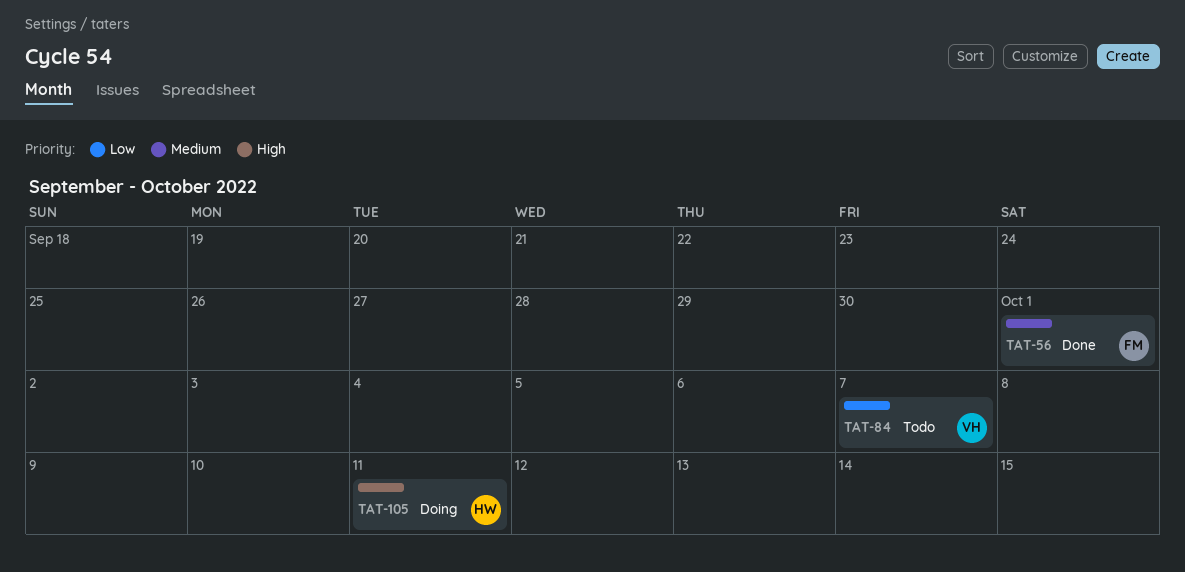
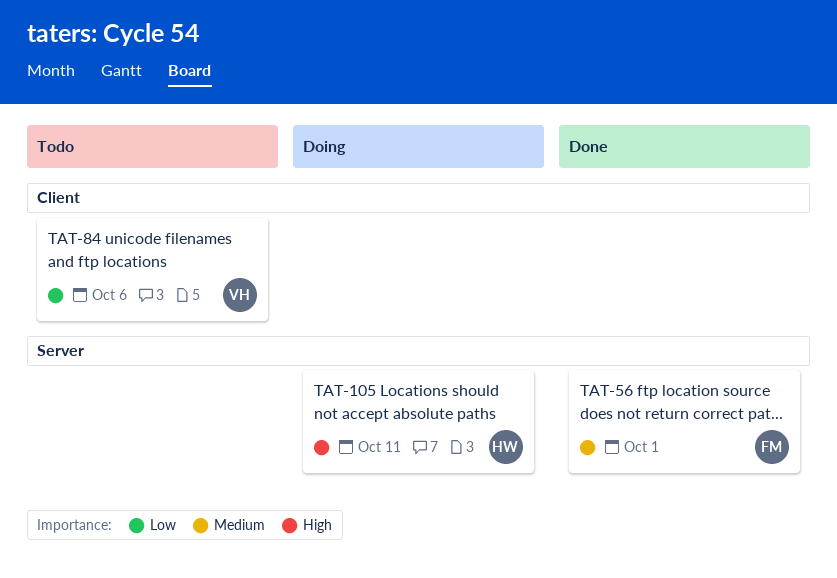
TAT-84, due: Oct 7 -> Oct 6

